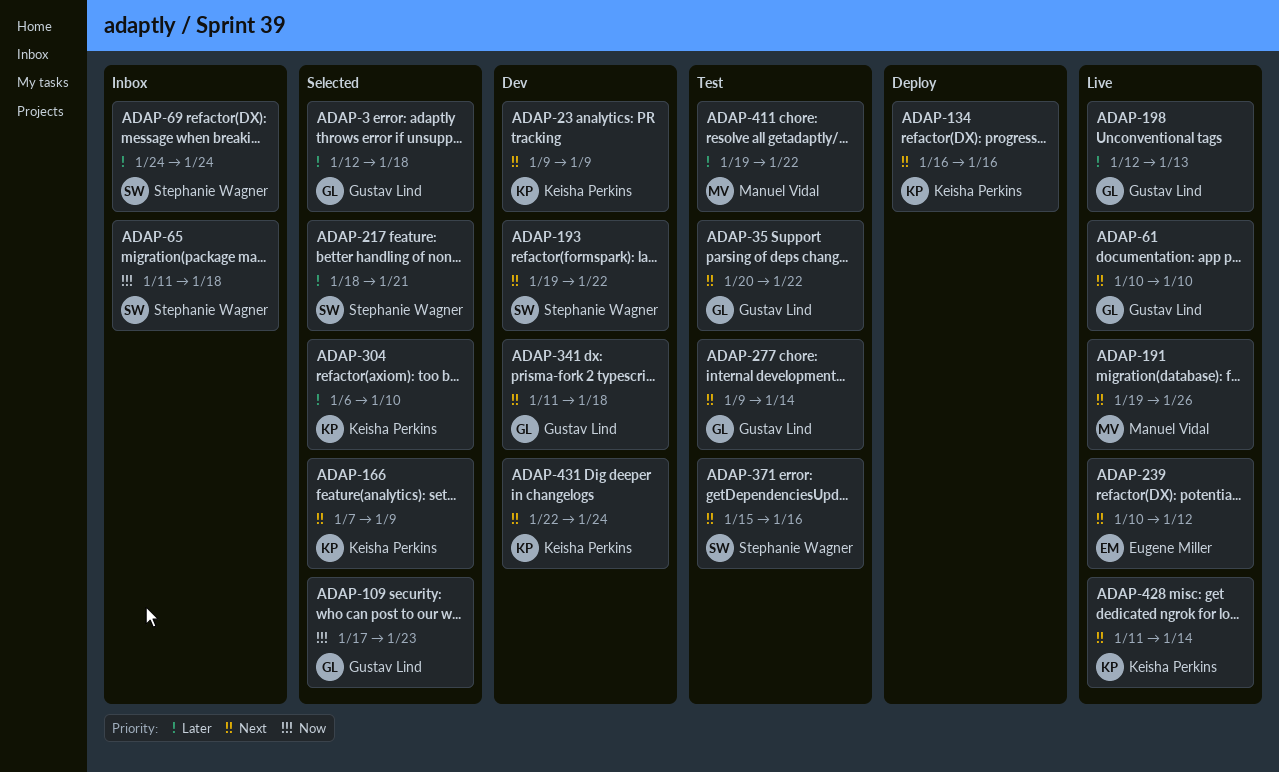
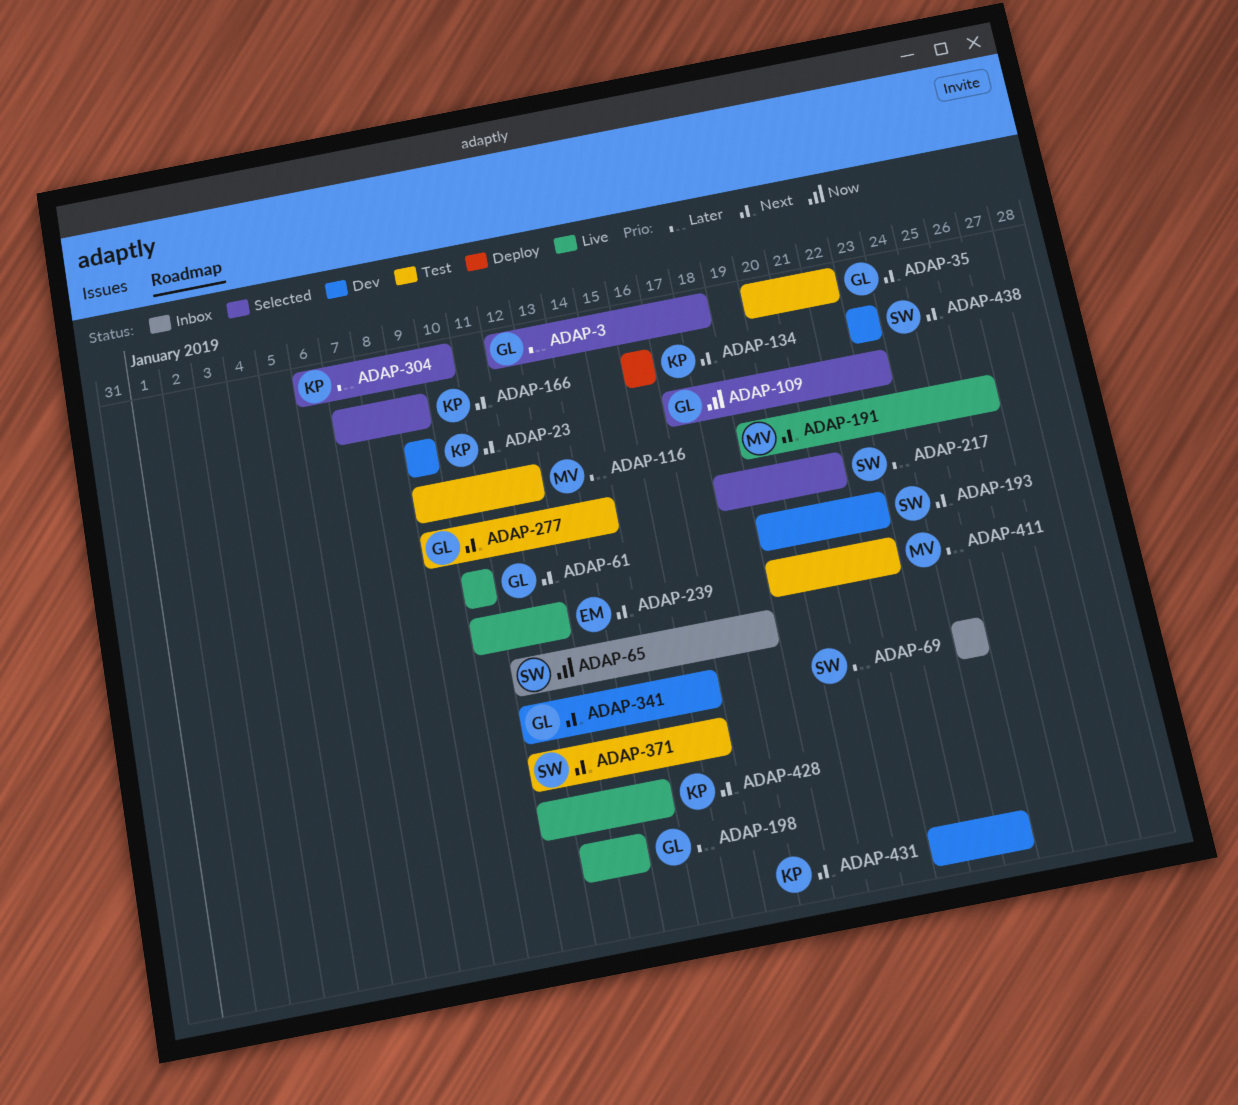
ADAP-116: none -> present
ADAP-341, due: Jan 18 -> Jan 16
ADAP-371, start: Jan 15 -> Jan 11
ADAP-438: none -> present

